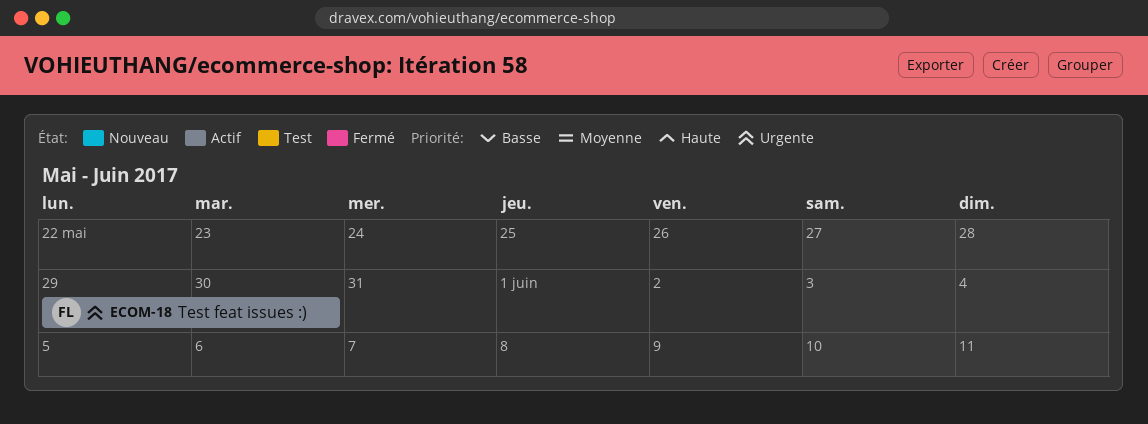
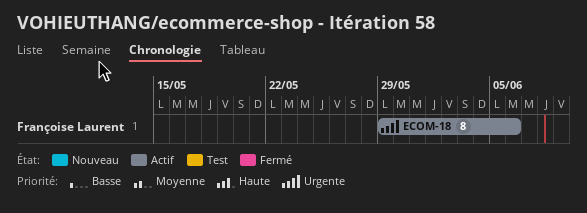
ECOM-18, due: May 30 -> Jun 6

